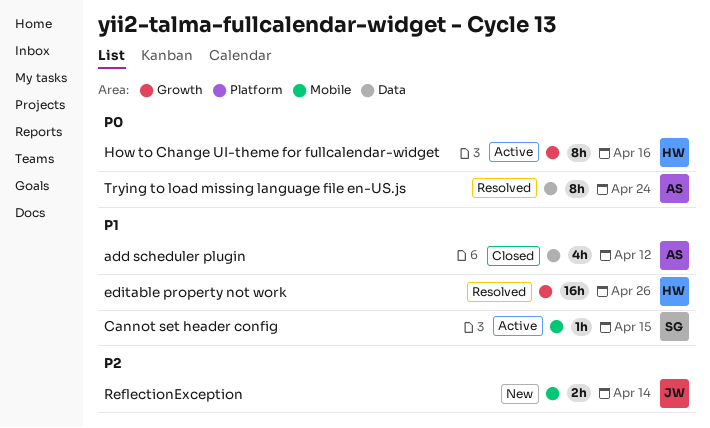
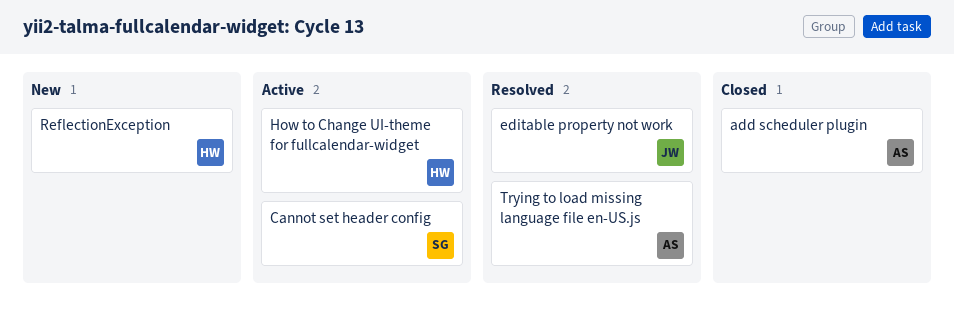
editable property not work, owner: HW -> JW
ReflectionException, owner: JW -> HW

